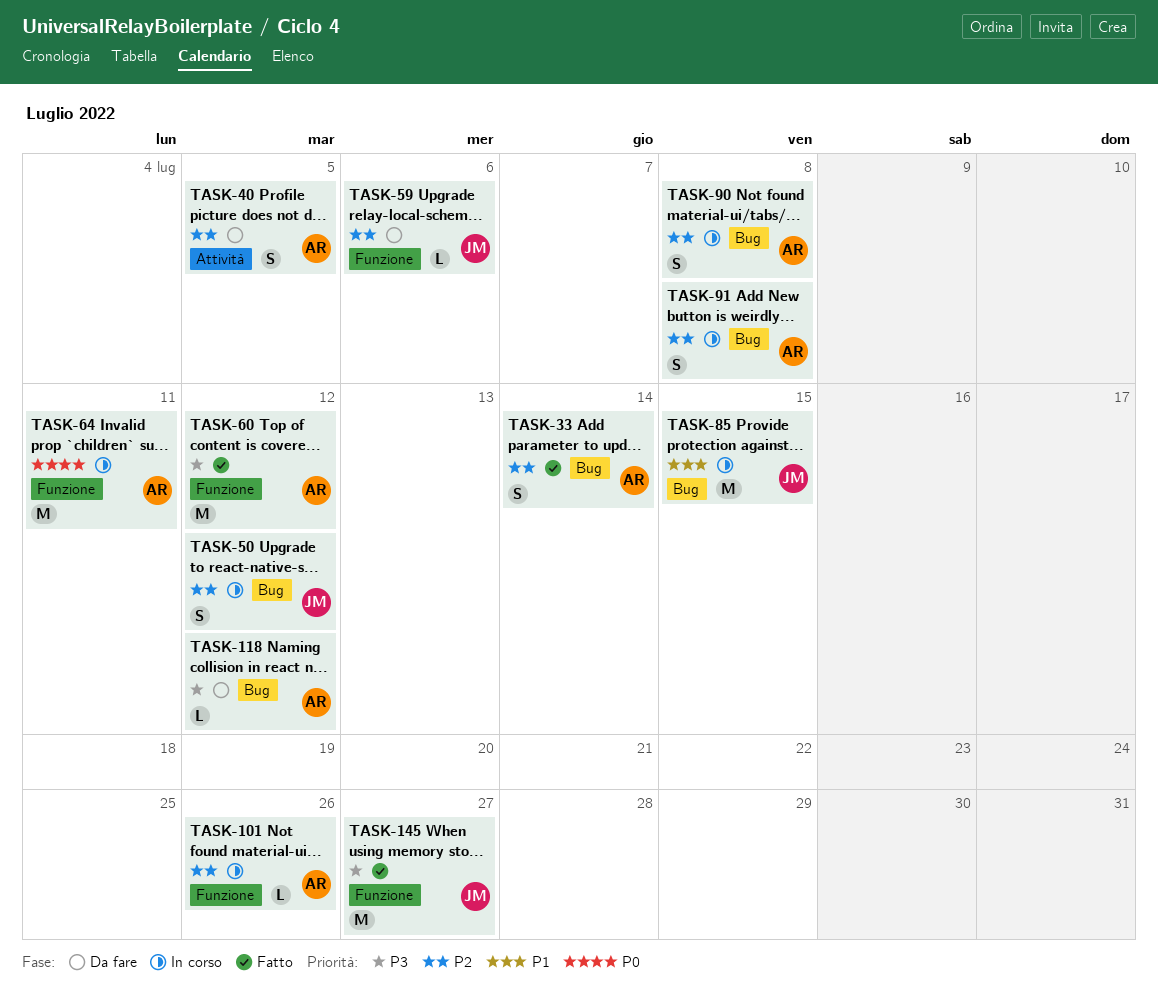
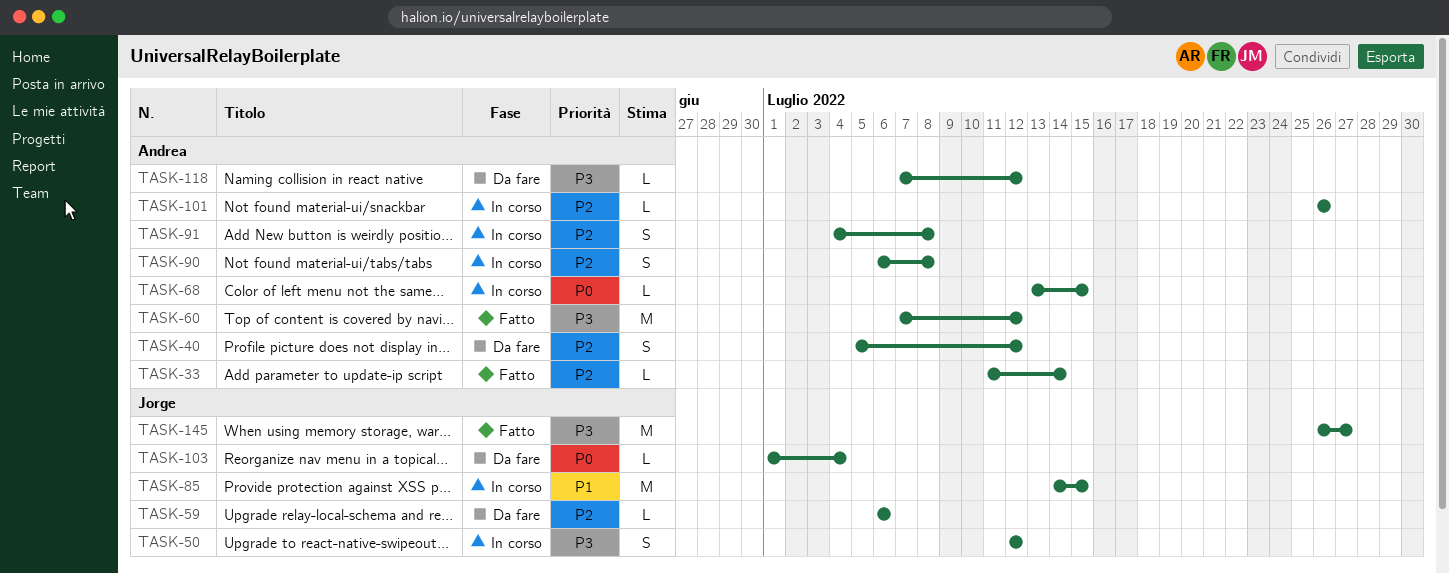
TASK-33, estimate: S -> L
TASK-40, due: Jul 5 -> Jul 12
TASK-50, priority: P2 -> P3
TASK-64: present -> none
TASK-68: none -> present
TASK-103: none -> present

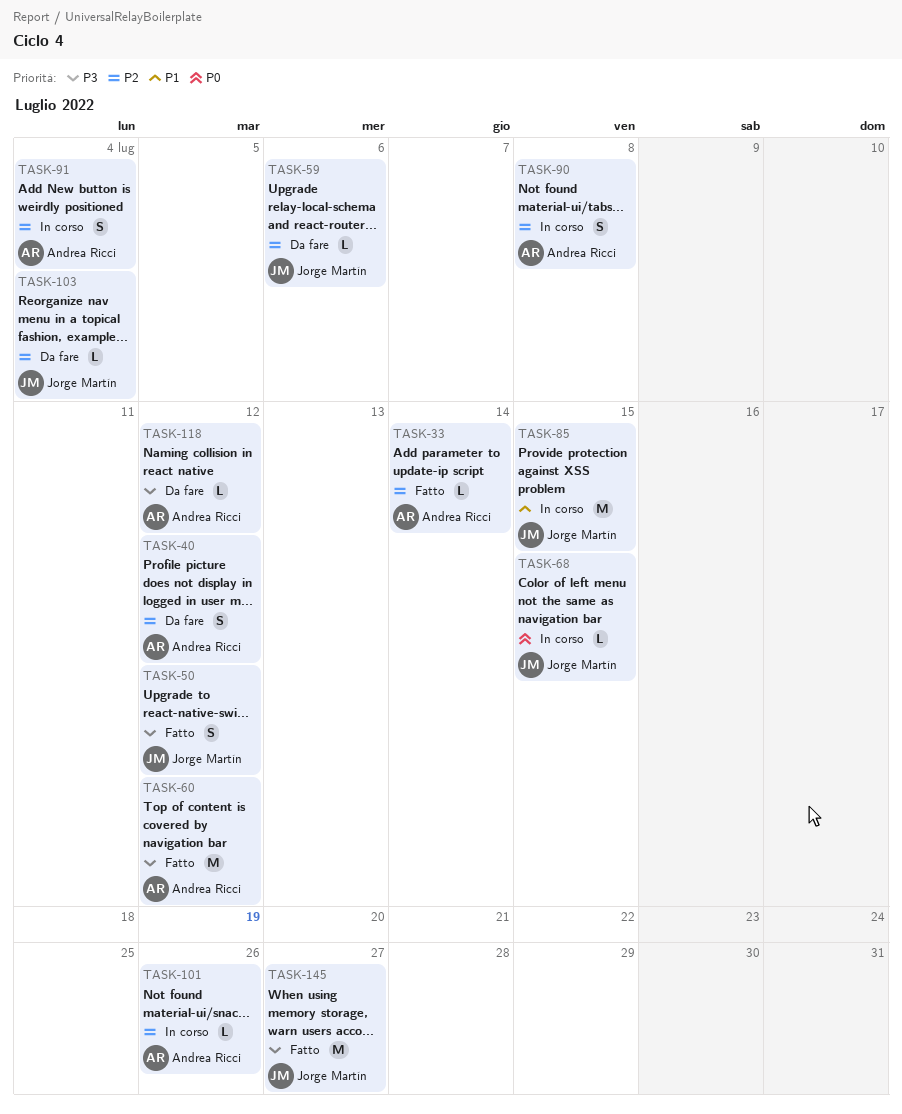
TASK-50, status: In corso -> Fatto
TASK-68, owner: Andrea Ricci -> Jorge Martín
TASK-91, due: Jul 8 -> Jul 4
TASK-103, priority: P0 -> P2

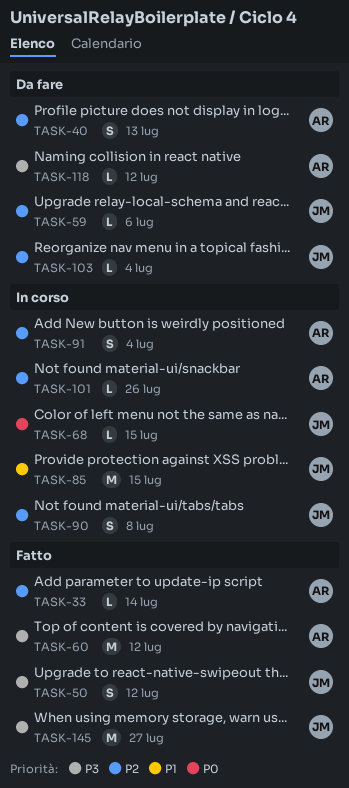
TASK-40, due: Jul 12 -> Jul 13
TASK-90, owner: Andrea Ricci -> Jorge Martín

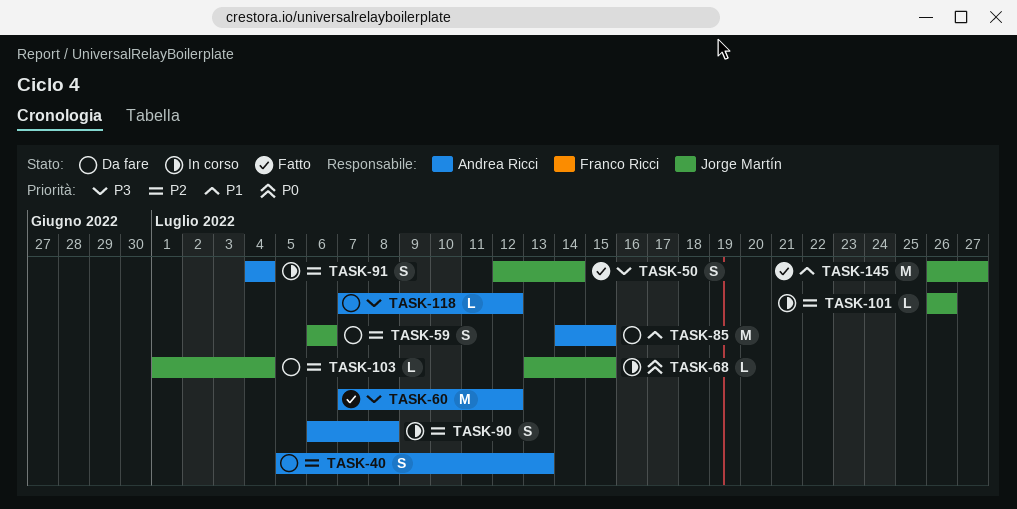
TASK-33: present -> none
TASK-50, due: Jul 12 -> Jul 14
TASK-59, estimate: L -> S
TASK-85, status: In corso -> Da fare
TASK-85, owner: Jorge Martín -> Andrea Ricci
TASK-90, owner: Jorge Martín -> Andrea Ricci
TASK-101, owner: Andrea Ricci -> Jorge Martín
TASK-145, priority: P3 -> P1

